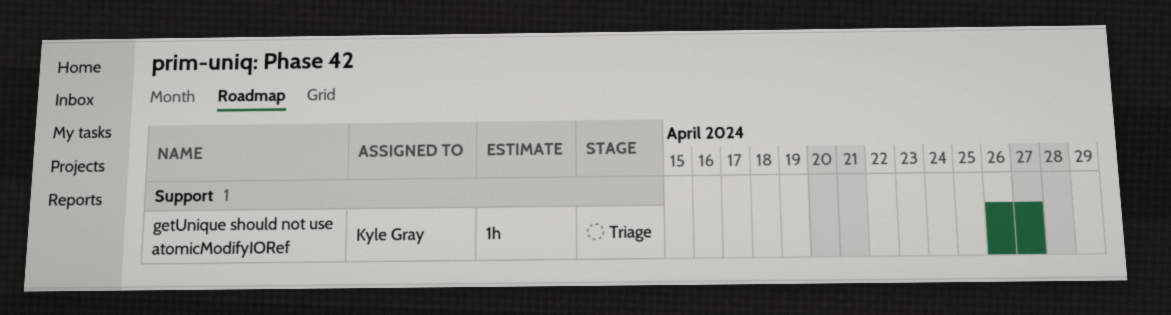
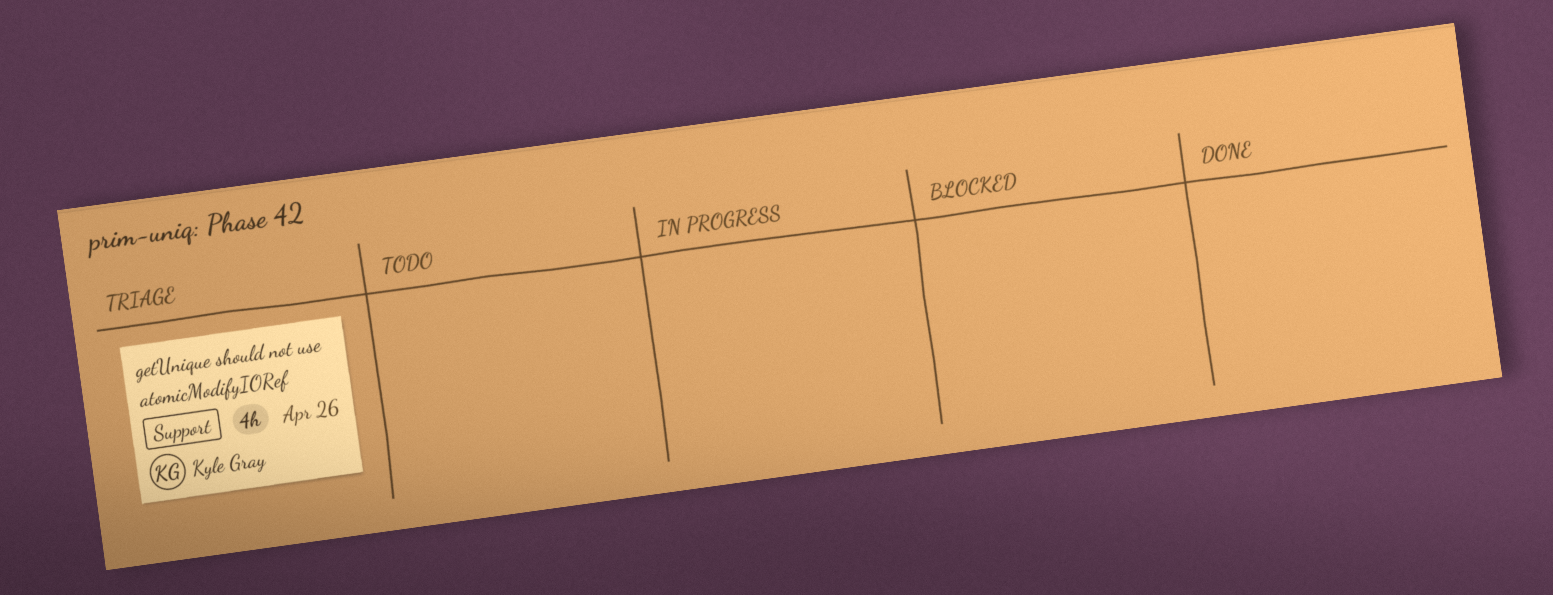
getUnique should not use atomicModifyIORef, estimate: 1h -> 4h
getUnique should not use atomicModifyIORef, due: Apr 27 -> Apr 26

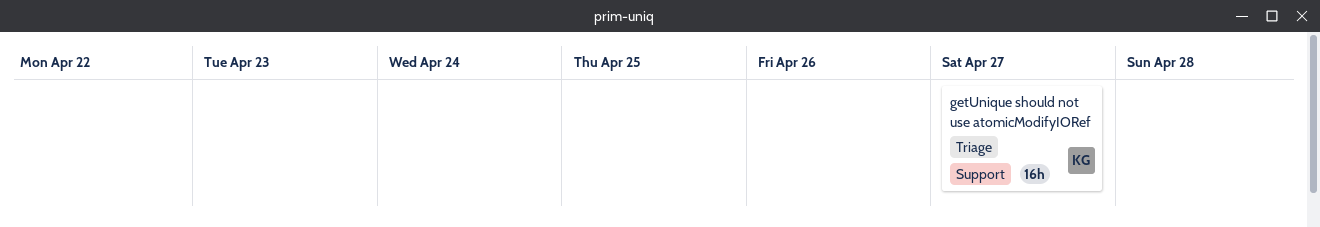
getUnique should not use atomicModifyIORef, estimate: 4h -> 16h
getUnique should not use atomicModifyIORef, due: Apr 26 -> Apr 27

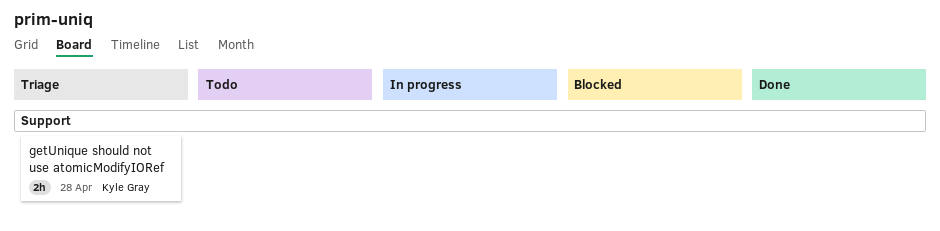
getUnique should not use atomicModifyIORef, estimate: 16h -> 2h
getUnique should not use atomicModifyIORef, due: Apr 27 -> Apr 28

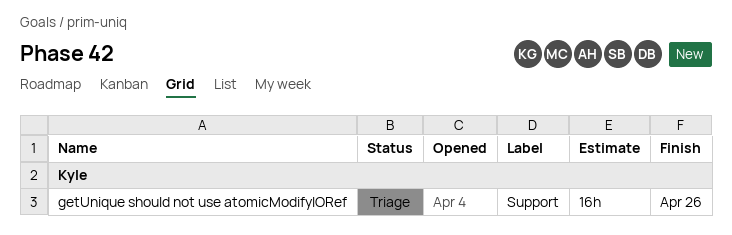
getUnique should not use atomicModifyIORef, estimate: 2h -> 16h
getUnique should not use atomicModifyIORef, due: Apr 28 -> Apr 26

